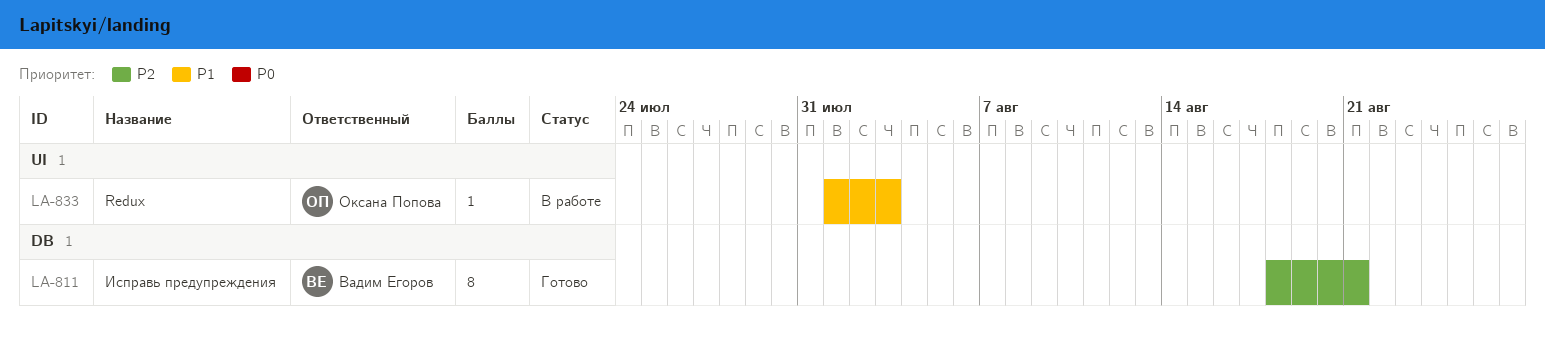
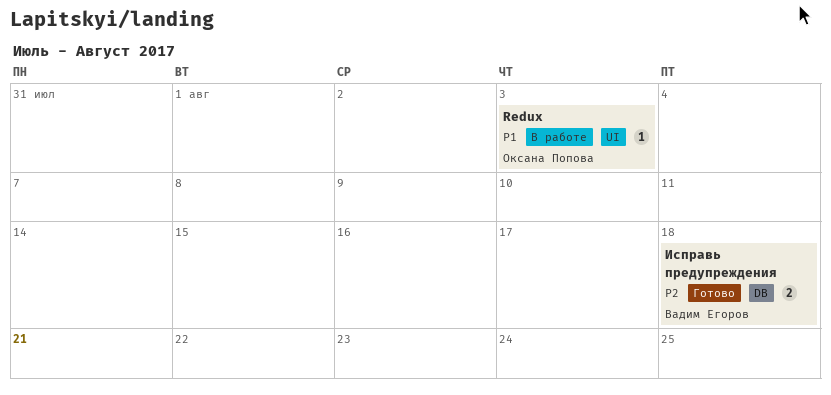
Исправь предупреждения, estimate: 8 -> 2
Исправь предупреждения, due: Aug 21 -> Aug 18

